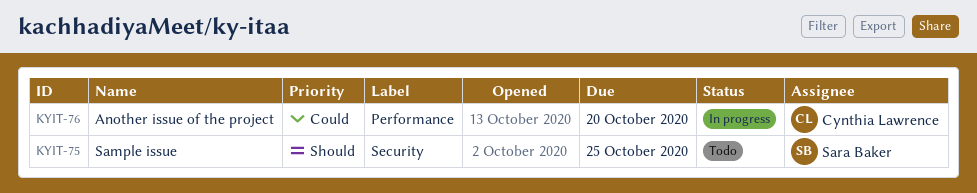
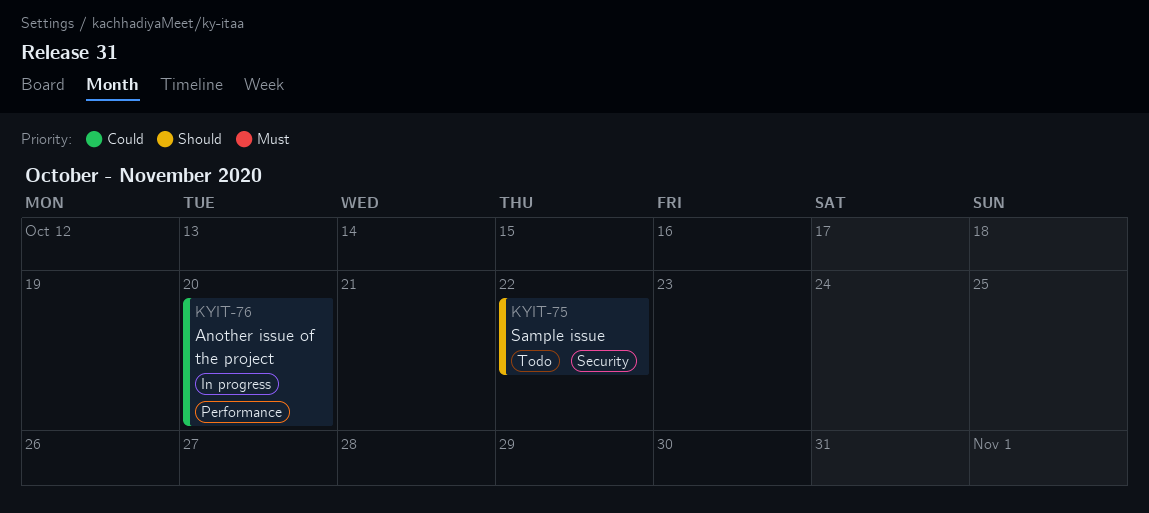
KYIT-75, due: Oct 25 -> Oct 22

